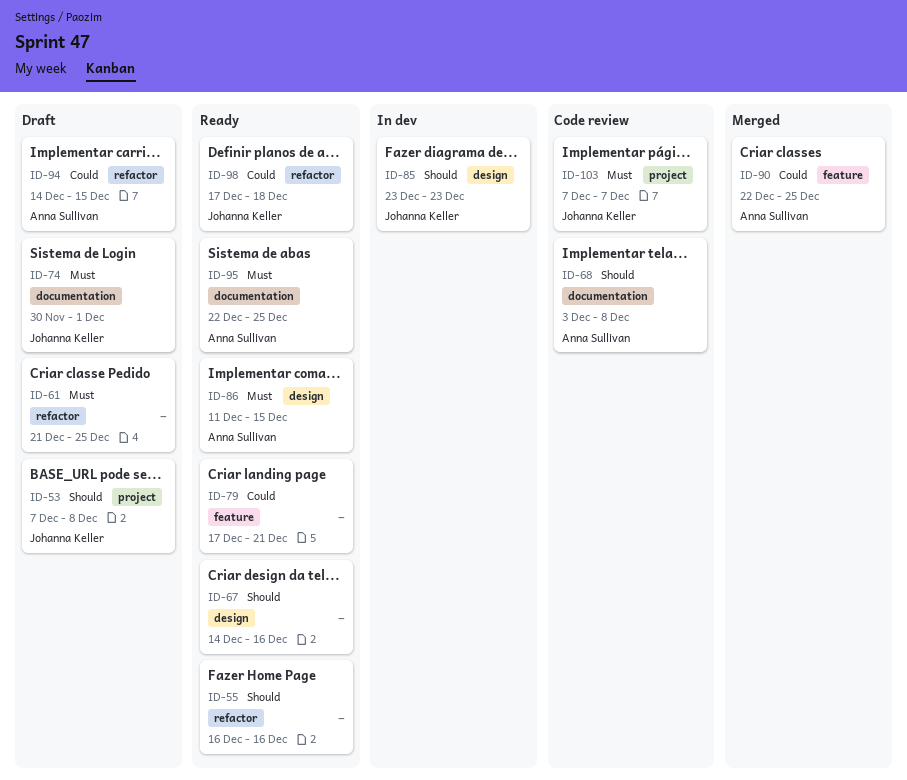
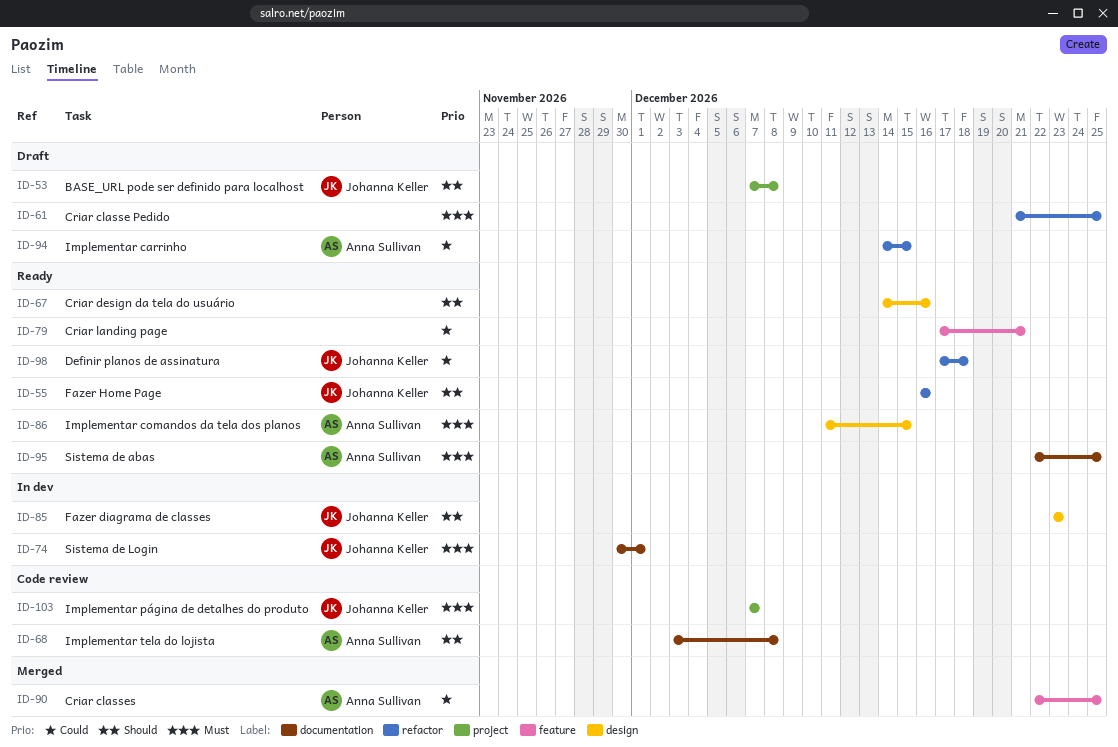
ID-55, owner: none -> Johanna Keller
ID-74, status: Draft -> In dev

